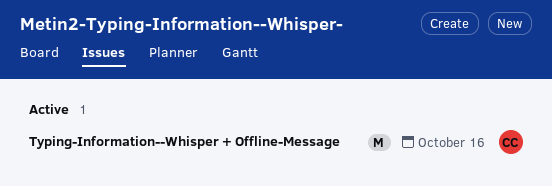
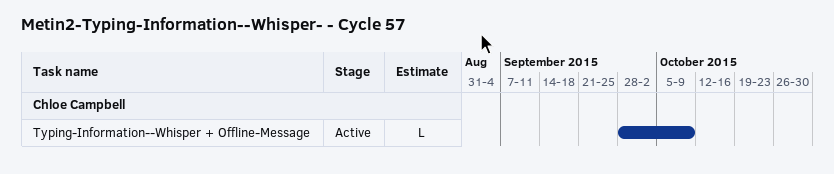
Typing-Information--Whisper + Offline-Message, estimate: M -> L
Typing-Information--Whisper + Offline-Message, due: Oct 16 -> Oct 9

